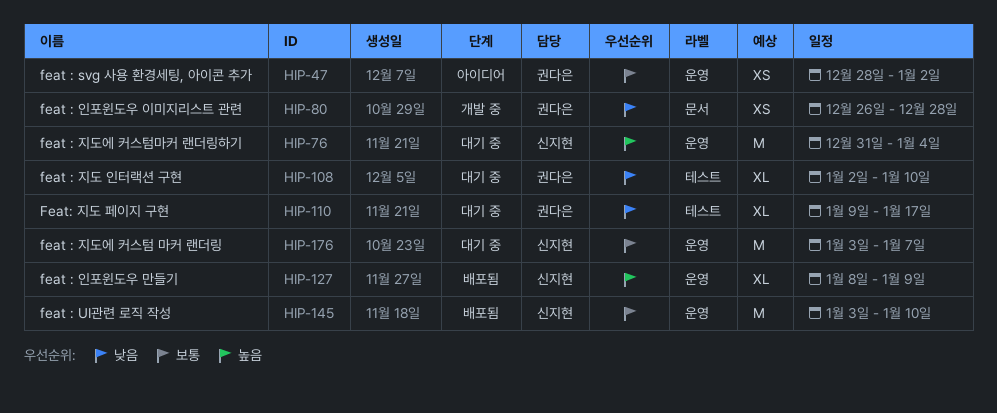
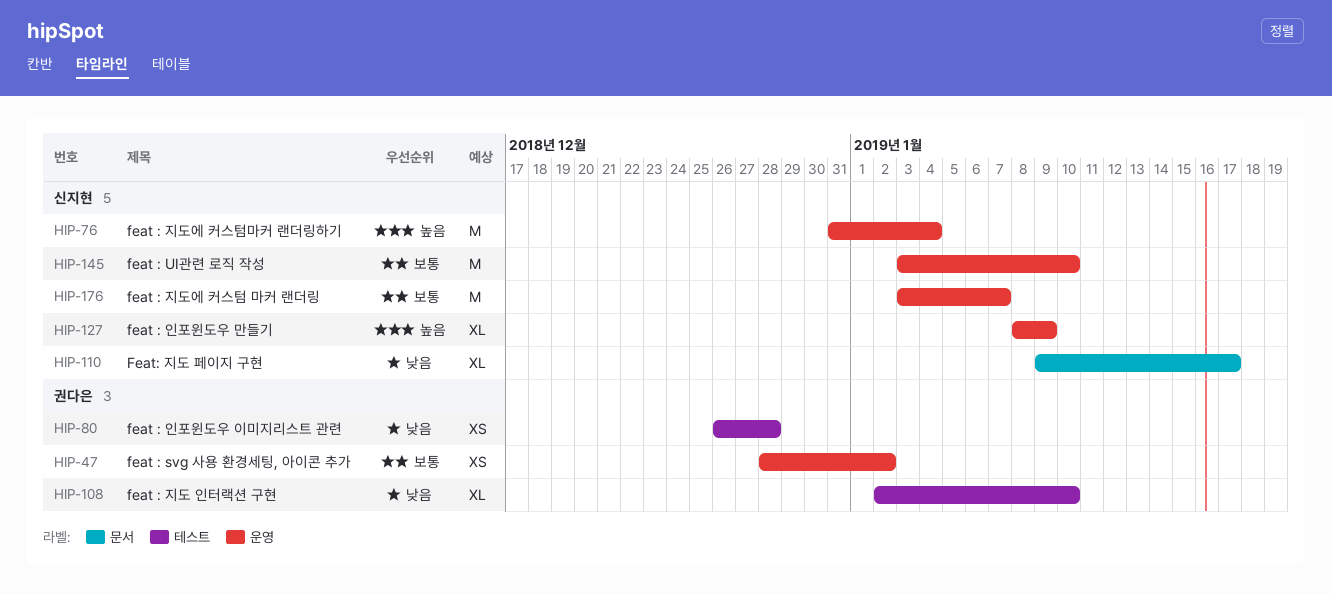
HIP-80, label: 문서 -> 테스트
HIP-110, owner: 권다은 -> 신지현
HIP-110, label: 테스트 -> 문서

